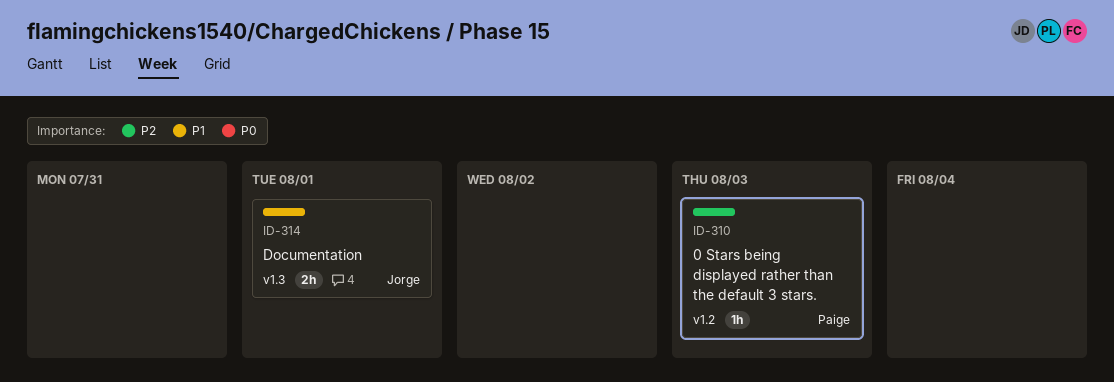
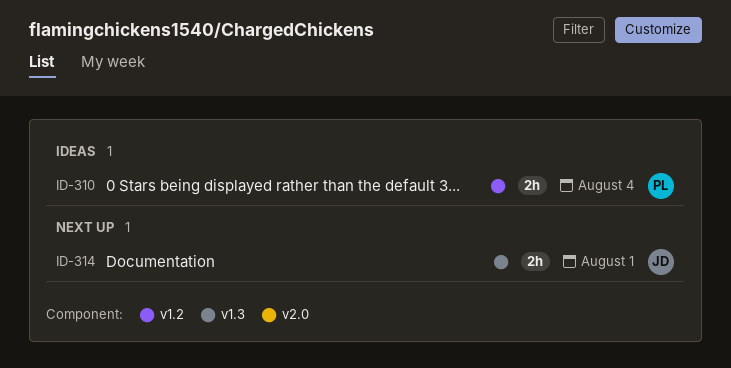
ID-310, estimate: 1h -> 2h
ID-310, due: Aug 3 -> Aug 4

